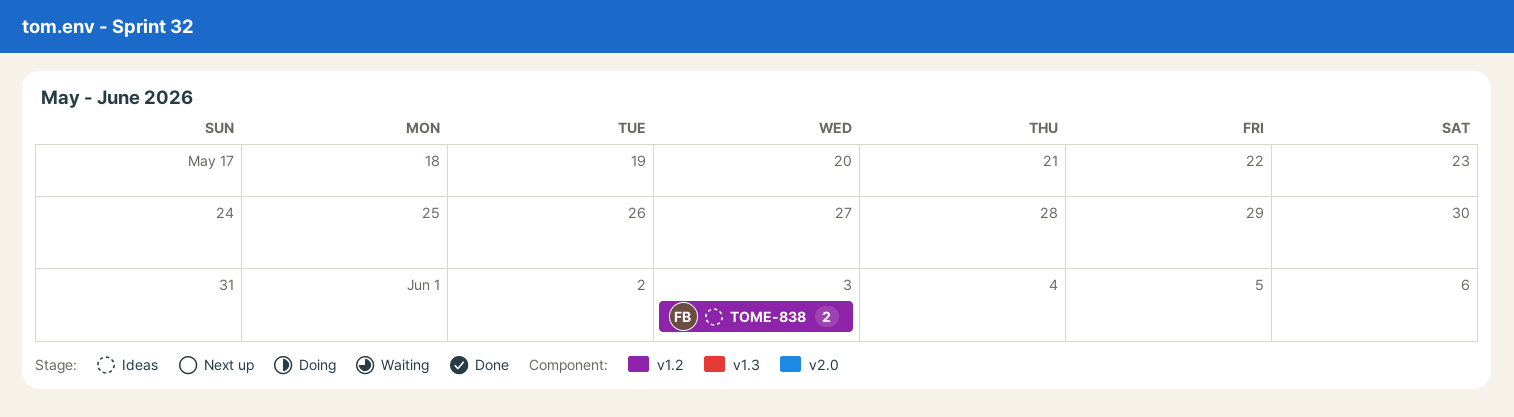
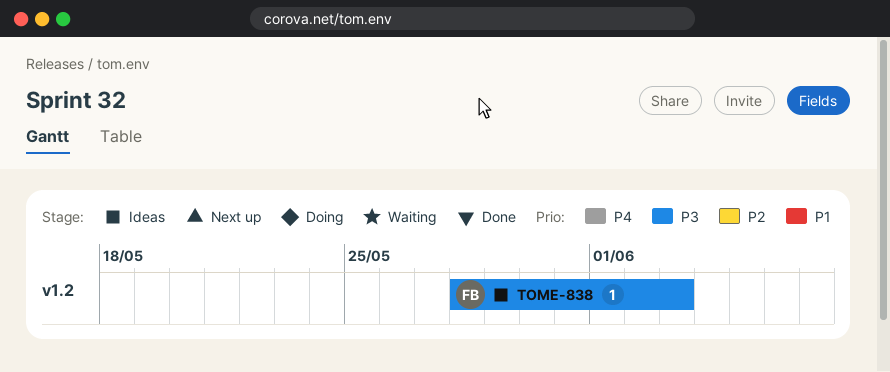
TOME-838, estimate: 2 -> 1
TOME-838, start: Jun 3 -> May 28

